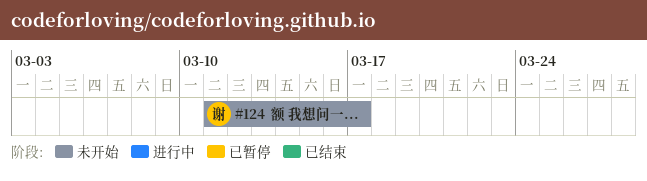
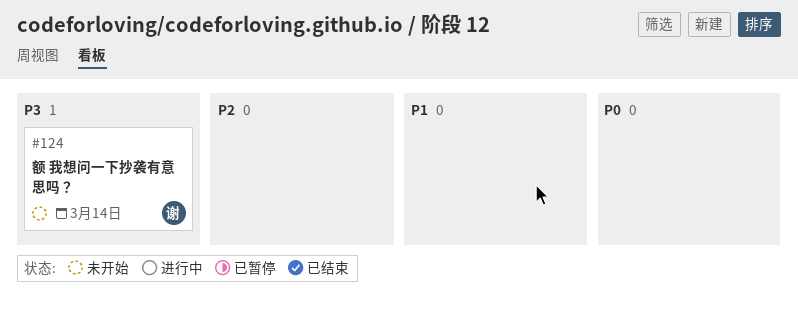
#124, due: Mar 17 -> Mar 14

